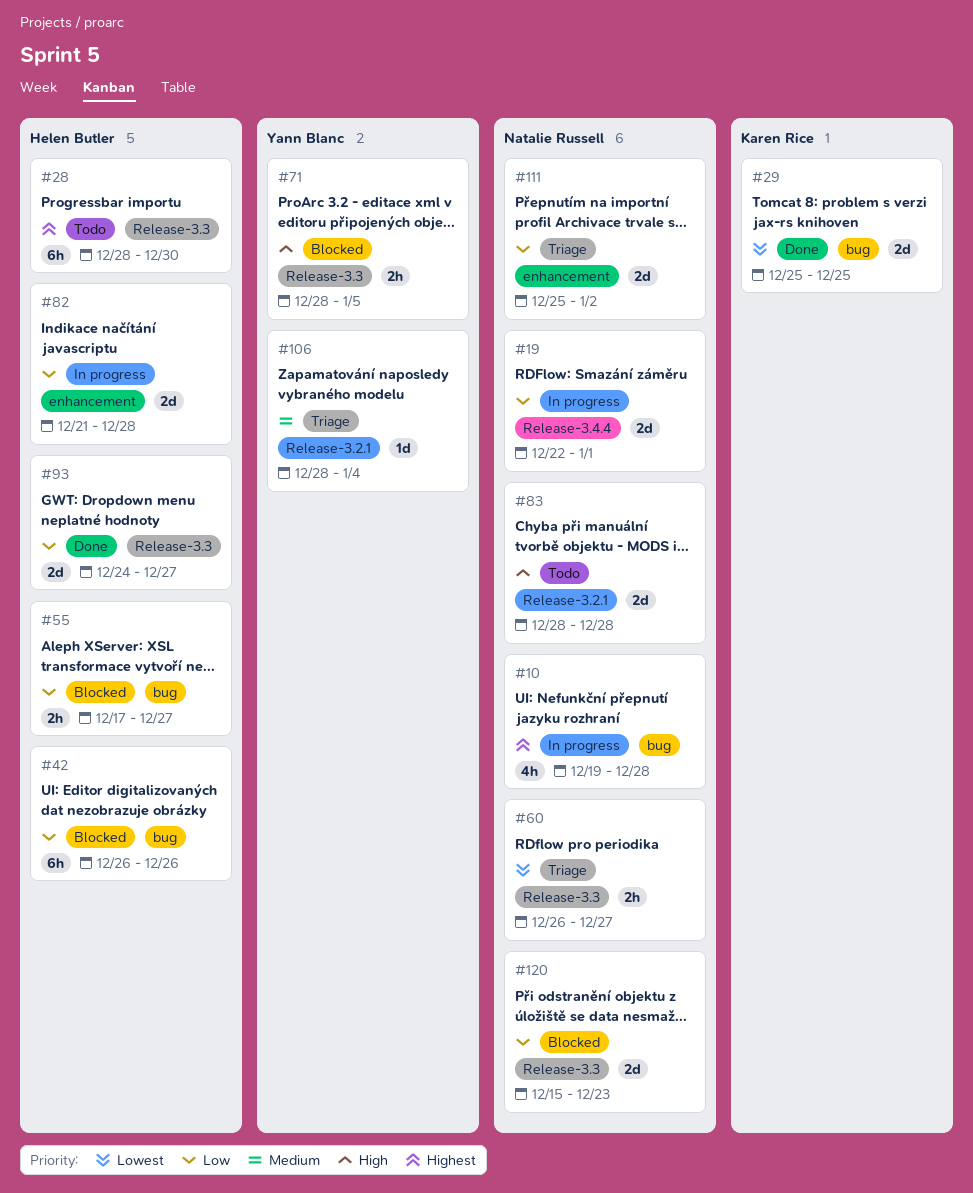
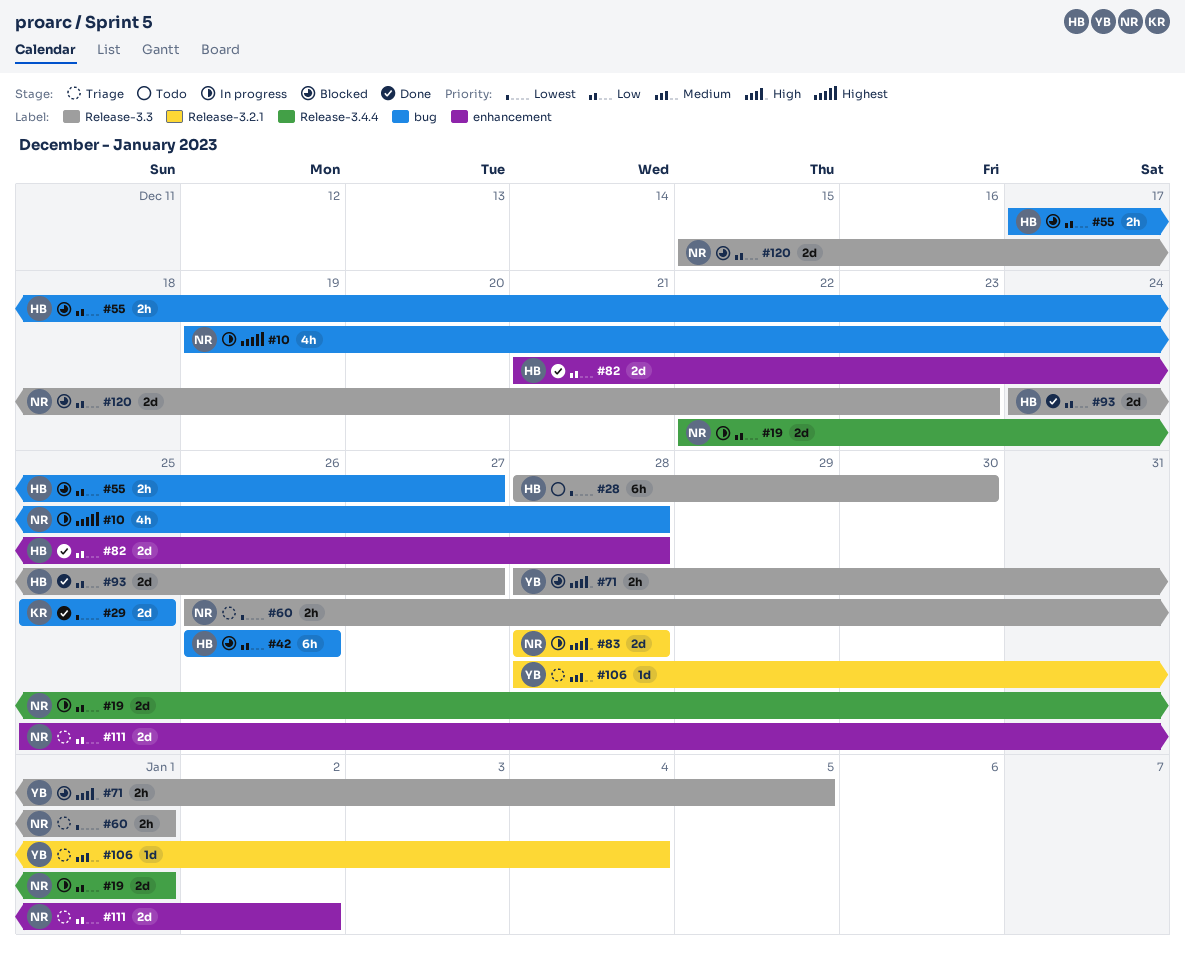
#28, priority: Highest -> Lowest
#60, due: Dec 27 -> Jan 1
#82, status: In progress -> Done
#83, status: Todo -> In progress

